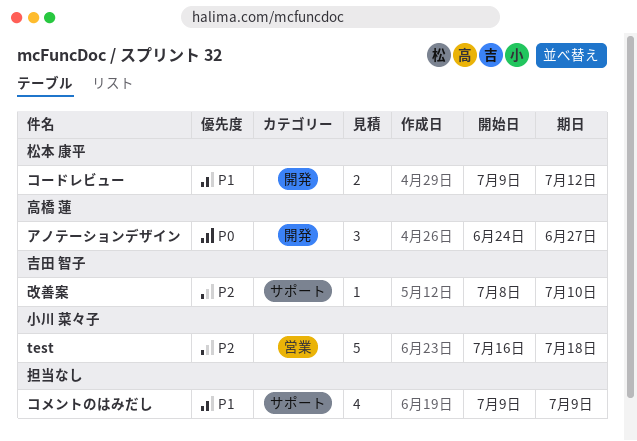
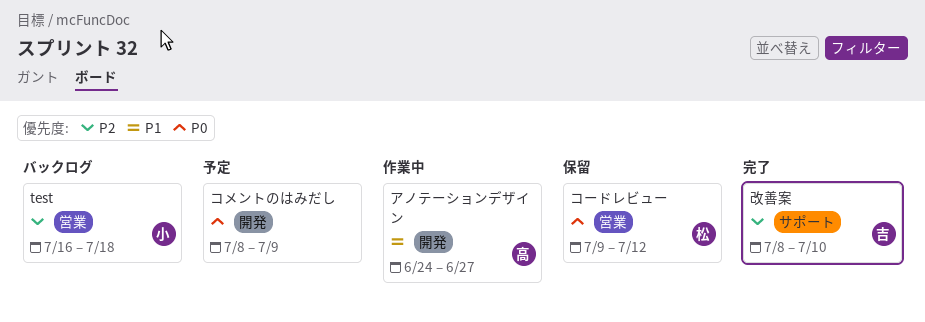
アノテーションデザイン, priority: P0 -> P1
コメントのはみだし, priority: P1 -> P0
コメントのはみだし, label: サポート -> 開発
コメントのはみだし, start: Jul 9 -> Jul 8
コードレビュー, priority: P1 -> P0
コードレビュー, label: 開発 -> 営業

